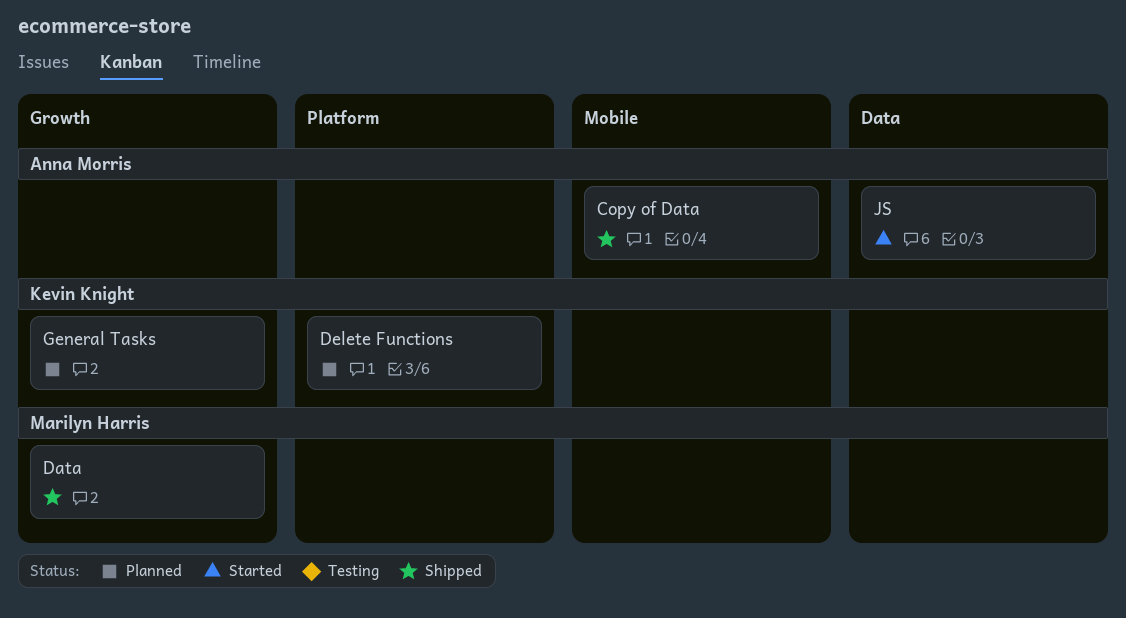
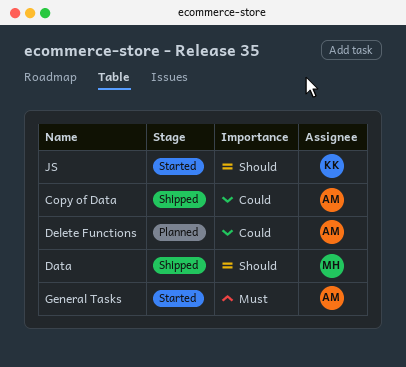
Delete Functions, owner: Kevin Knight -> Anna Morris
General Tasks, status: Planned -> Started
General Tasks, owner: Kevin Knight -> Anna Morris
JS, owner: Anna Morris -> Kevin Knight

